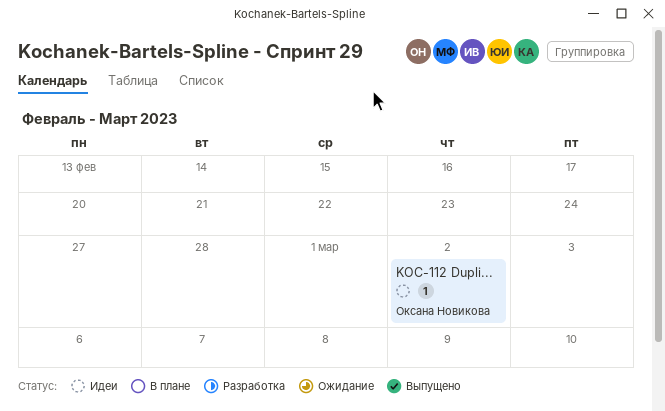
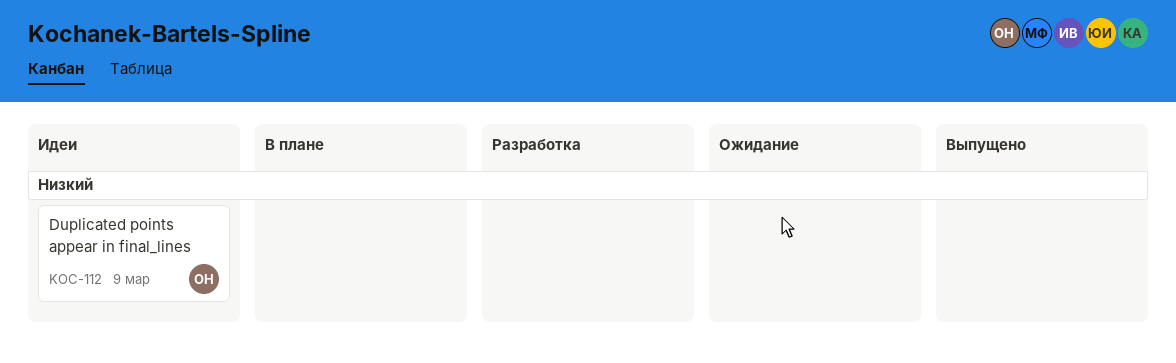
KOC-112, due: Mar 2 -> Mar 9

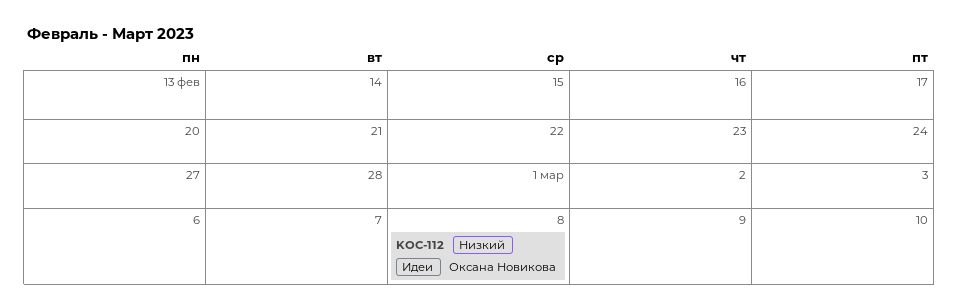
KOC-112, due: Mar 9 -> Mar 8

